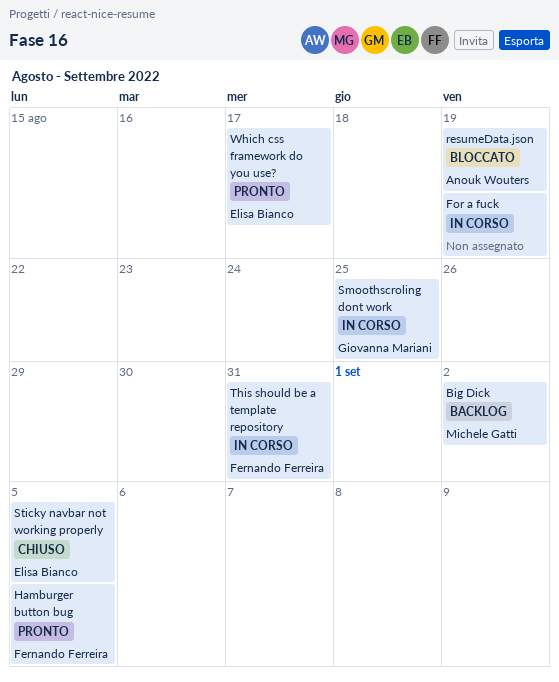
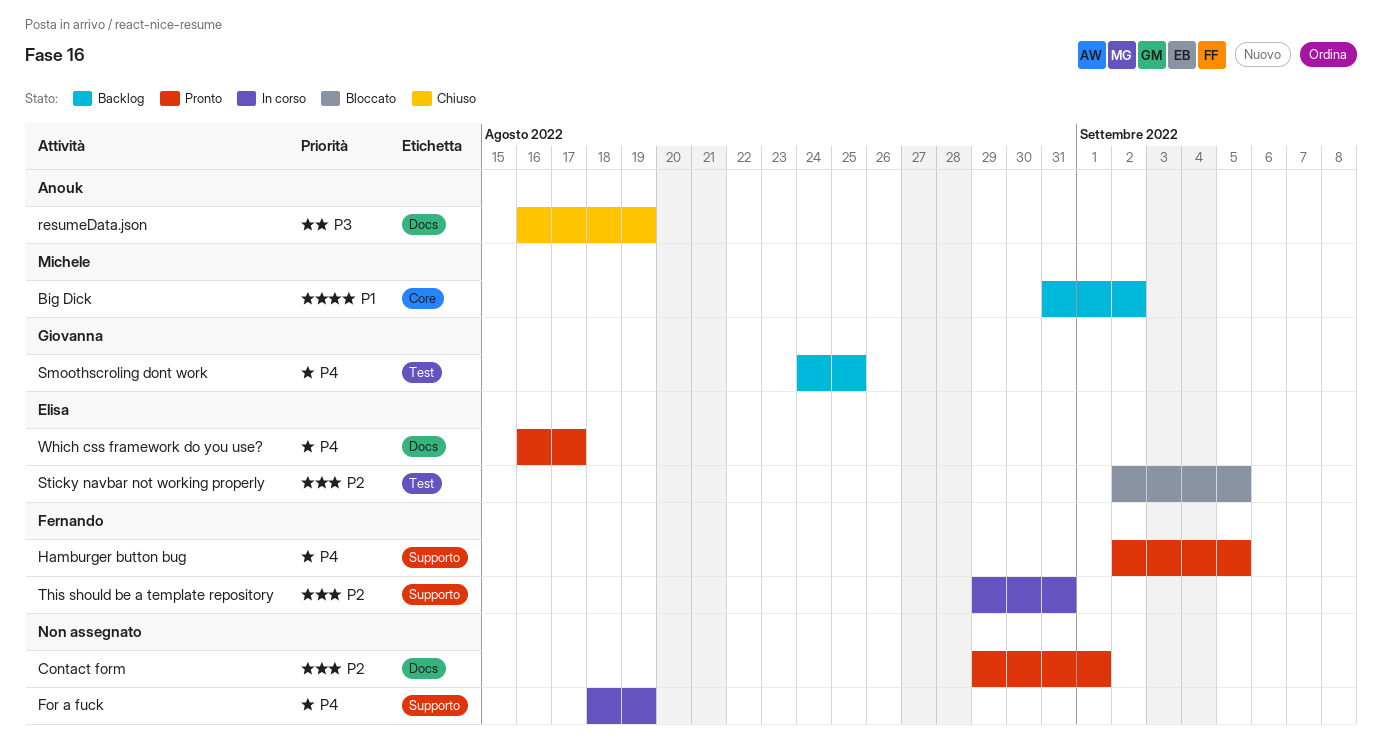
Contact form: none -> present
resumeData.json, status: Bloccato -> Chiuso
Smoothscroling dont work, status: In corso -> Backlog
Sticky navbar not working properly, status: Chiuso -> Bloccato

